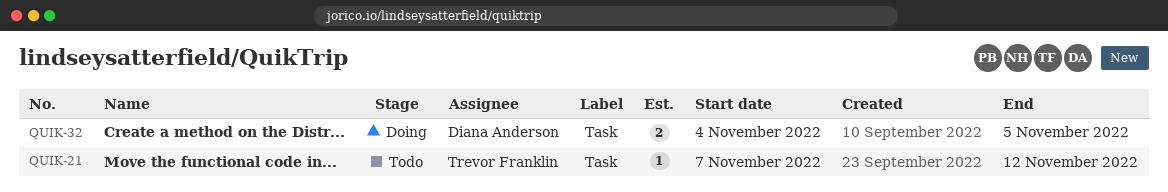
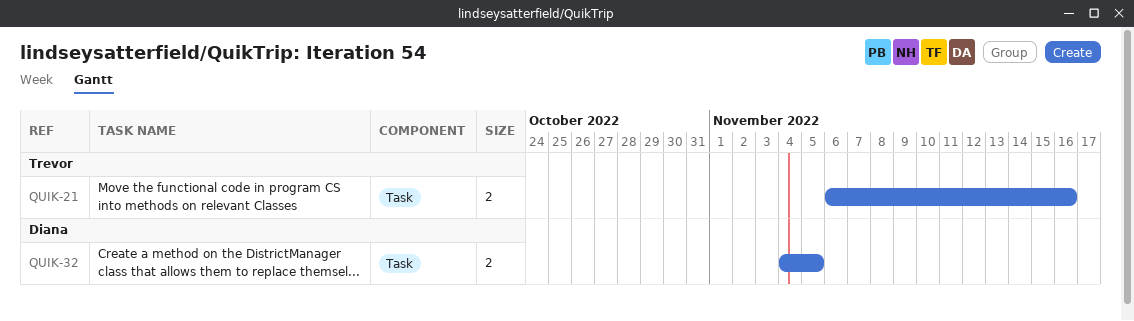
QUIK-21, estimate: 1 -> 2
QUIK-21, start: Nov 7 -> Nov 6
QUIK-21, due: Nov 12 -> Nov 16

